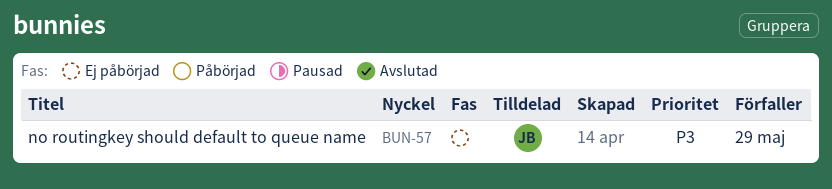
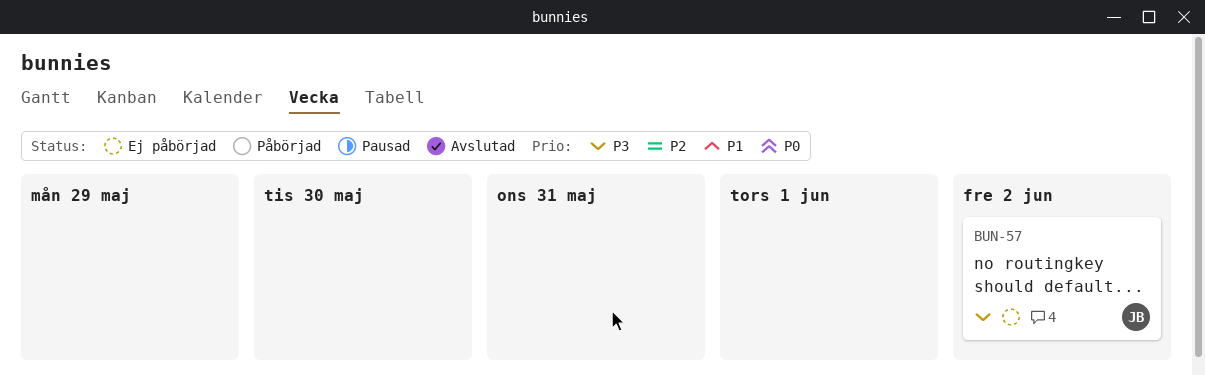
BUN-57, due: May 29 -> Jun 2

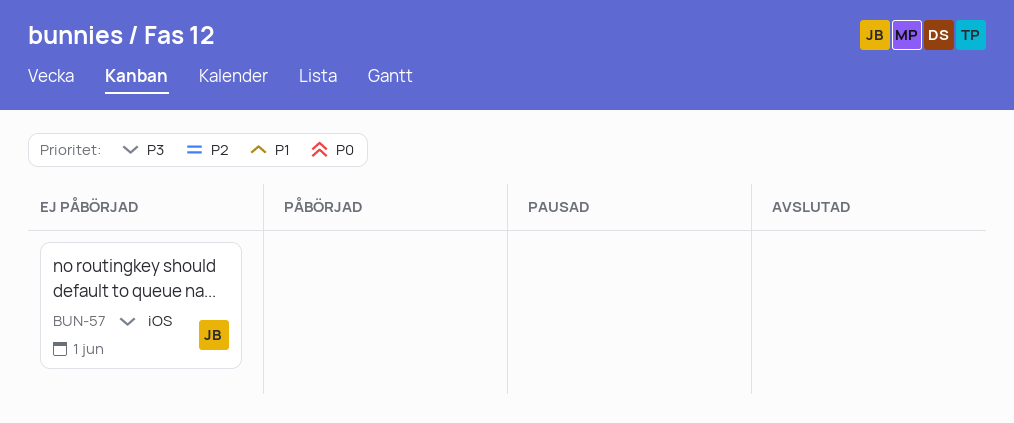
BUN-57, due: Jun 2 -> Jun 1

